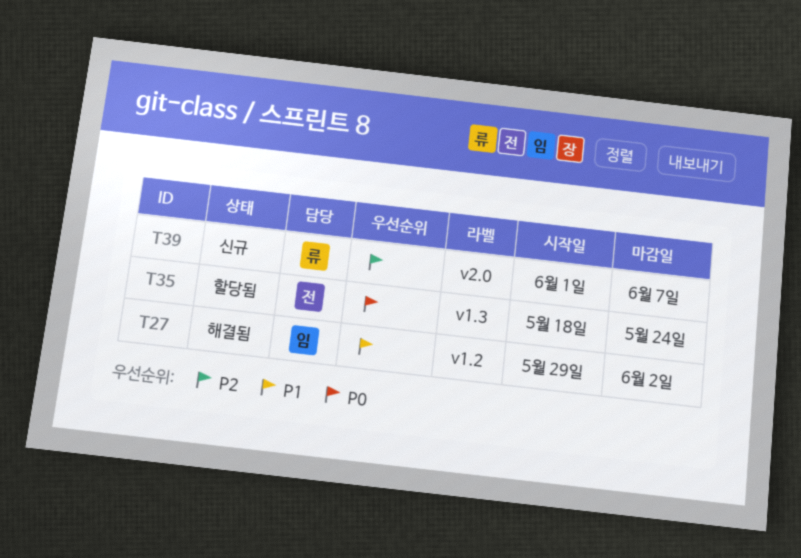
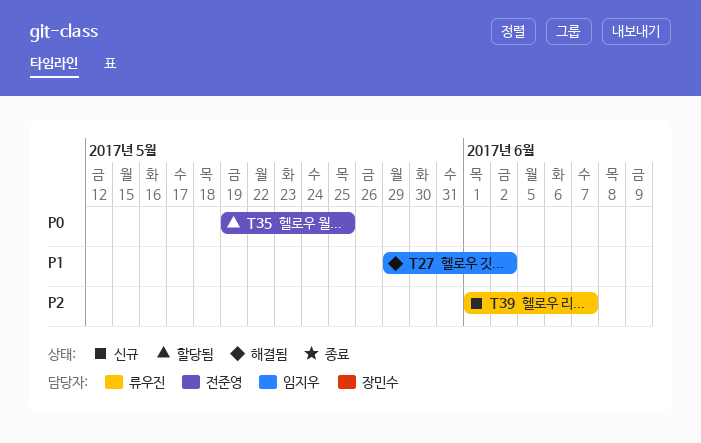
T35, start: May 18 -> May 19
T35, due: May 24 -> May 25

